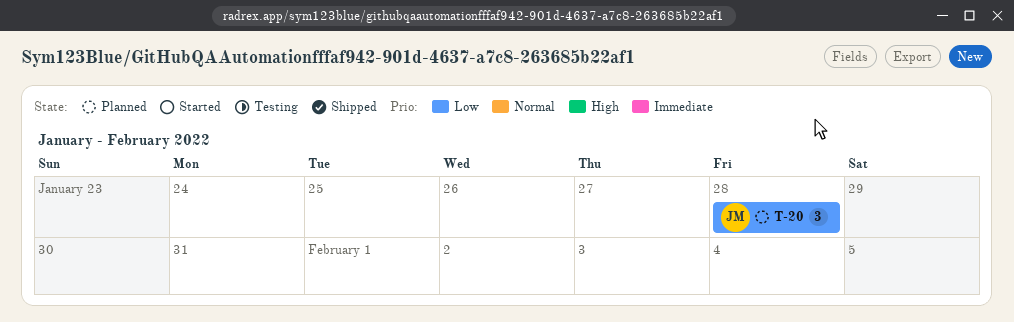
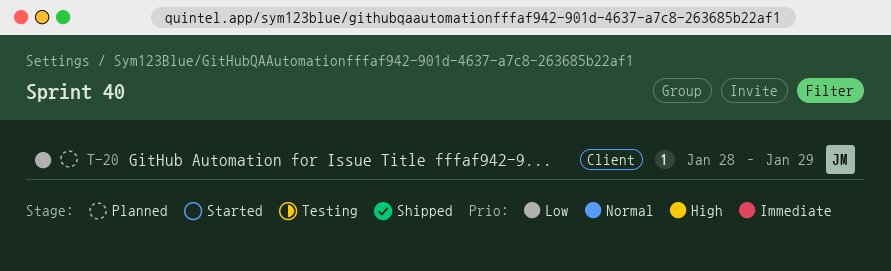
T-20, estimate: 3 -> 1
T-20, due: Jan 28 -> Jan 29

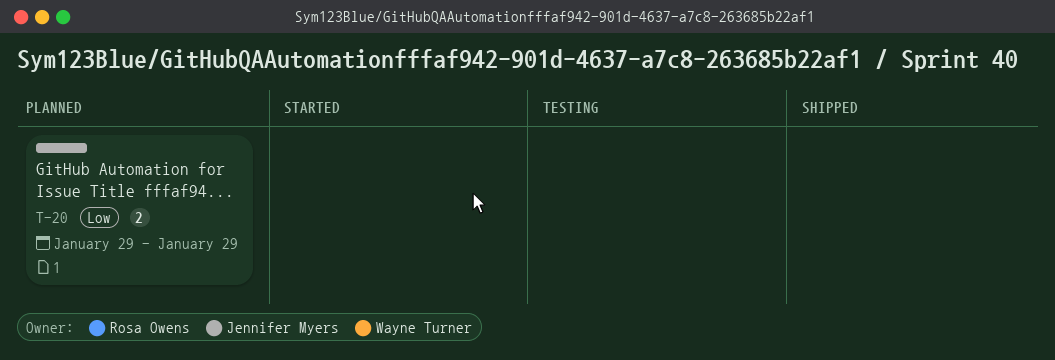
T-20, estimate: 1 -> 2
T-20, start: Jan 28 -> Jan 29

